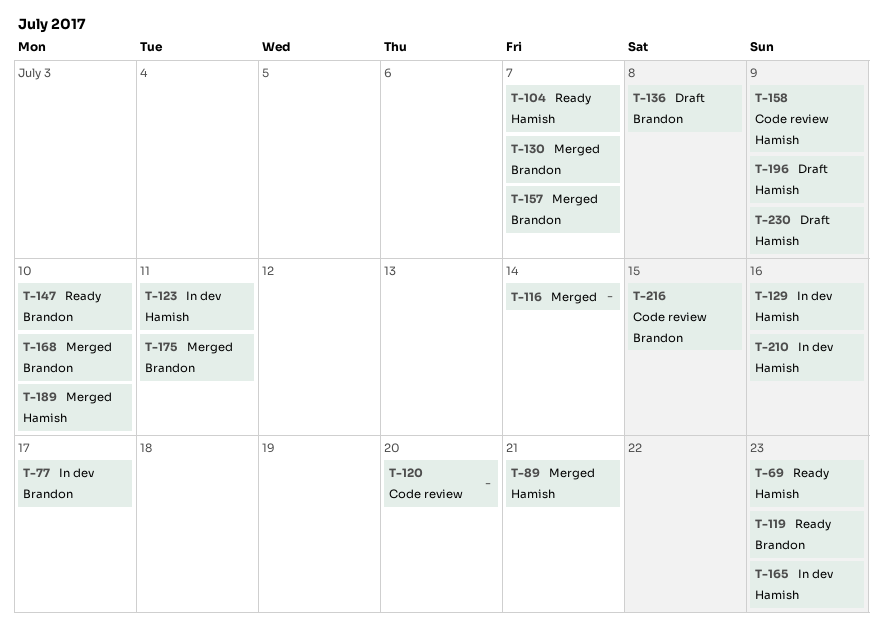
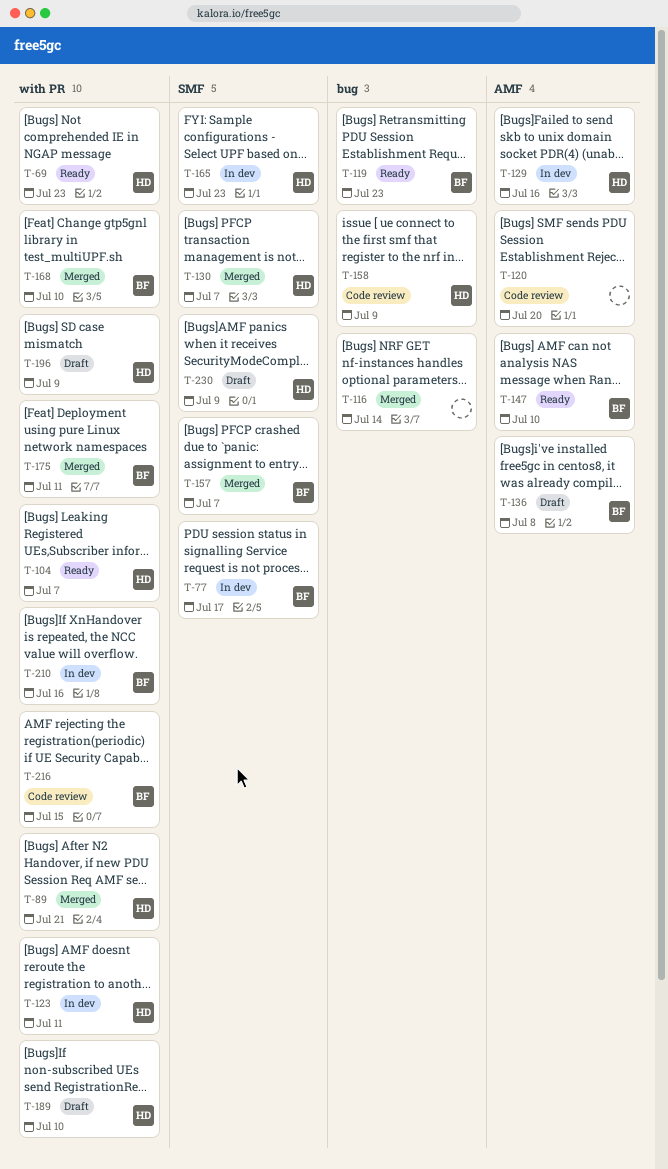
T-130, owner: Brandon -> Hamish
T-189, status: Merged -> Draft
T-210, owner: Hamish -> Brandon

